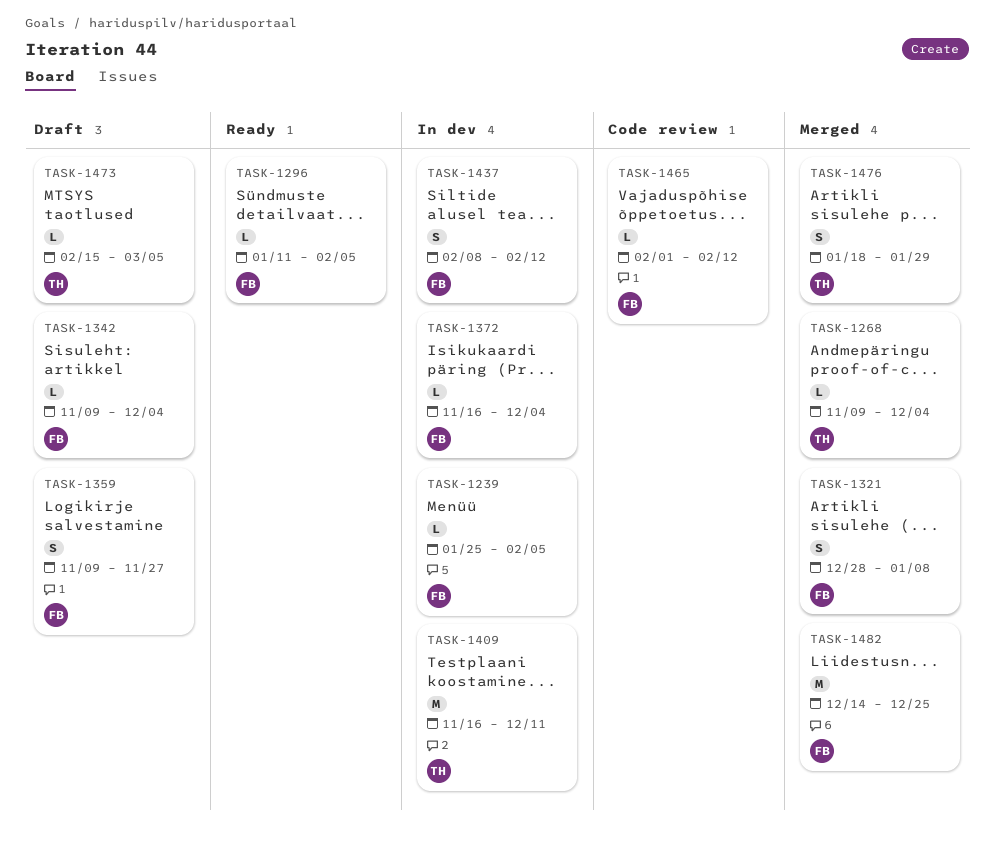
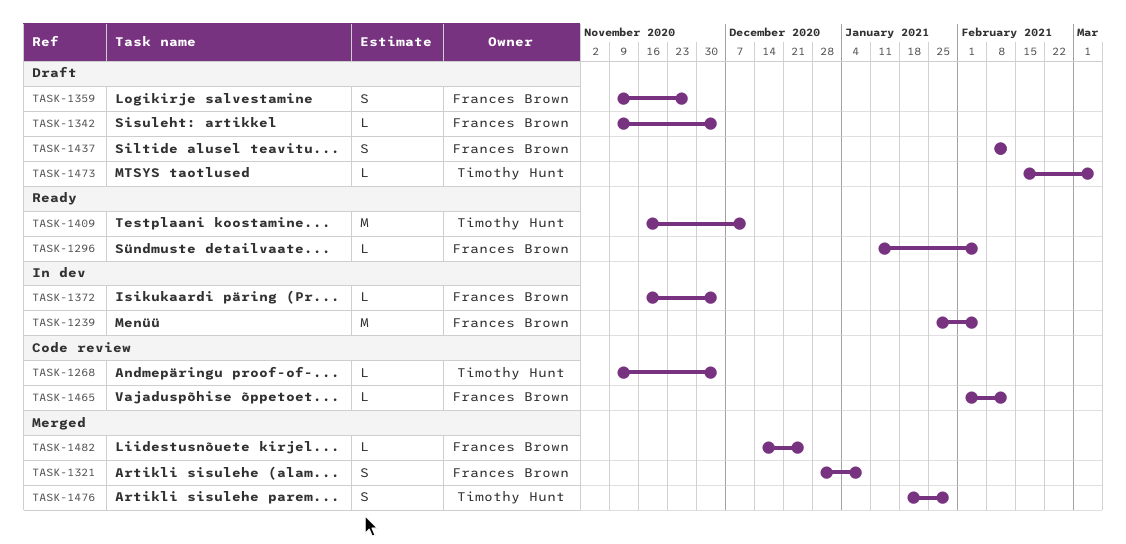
TASK-1239, estimate: L -> M
TASK-1268, status: Merged -> Code review
TASK-1409, status: In dev -> Ready
TASK-1437, status: In dev -> Draft
TASK-1482, estimate: M -> L

